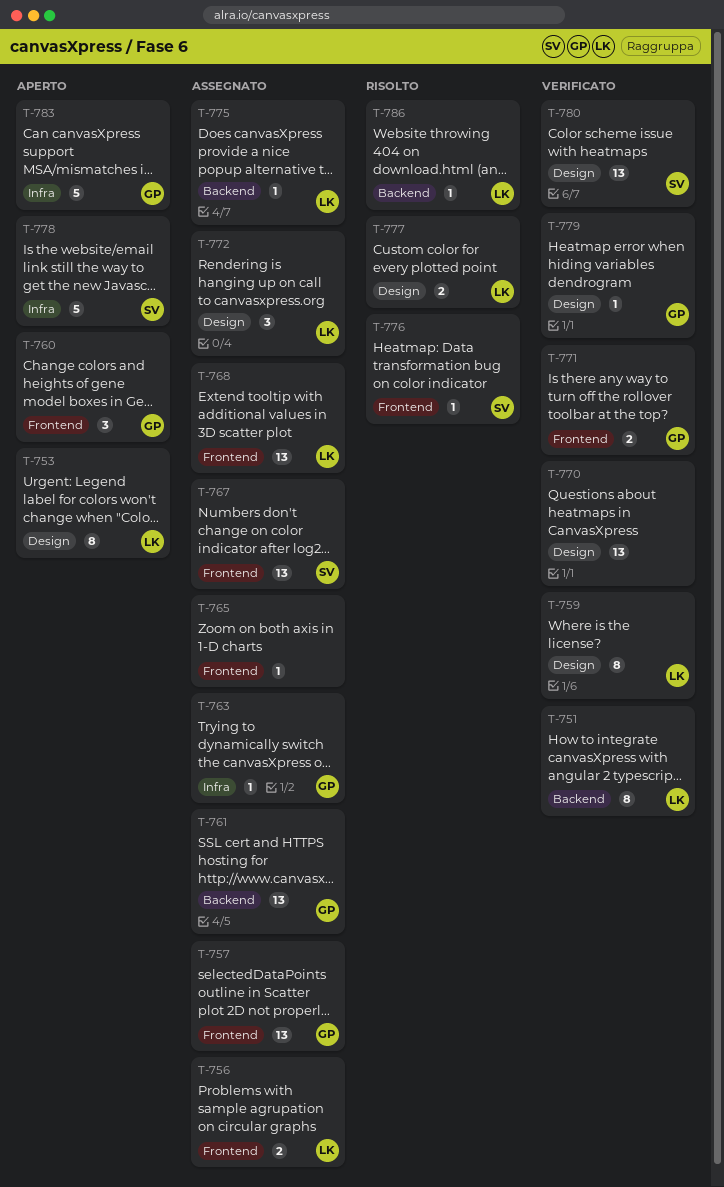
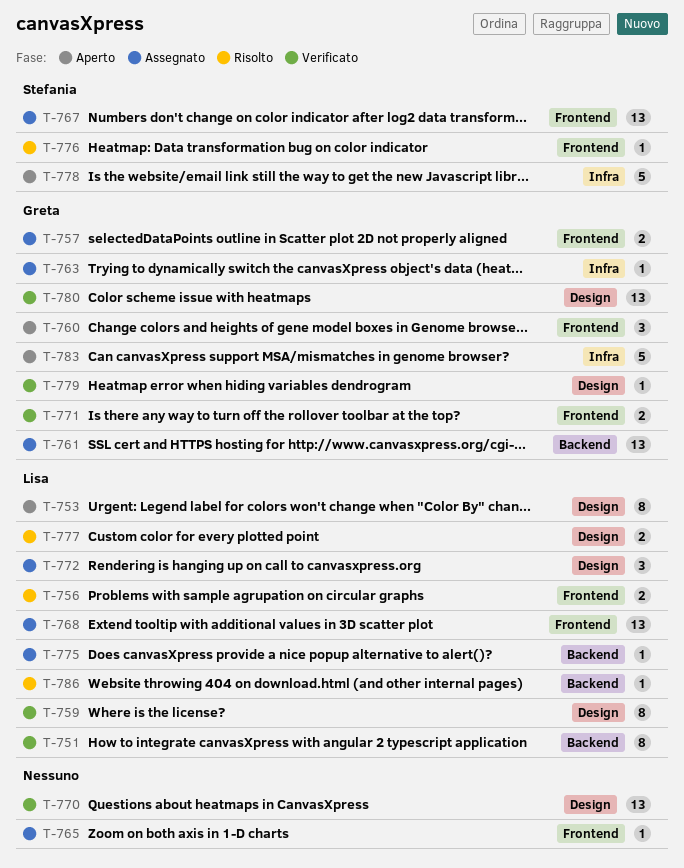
T-756, status: Assegnato -> Risolto
T-757, estimate: 13 -> 2
T-780, owner: Stefania -> Greta

